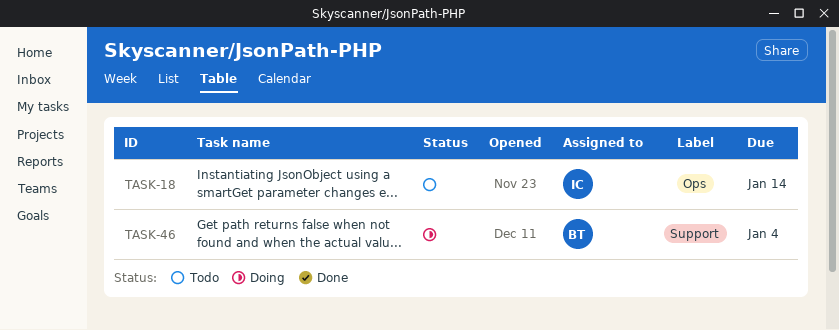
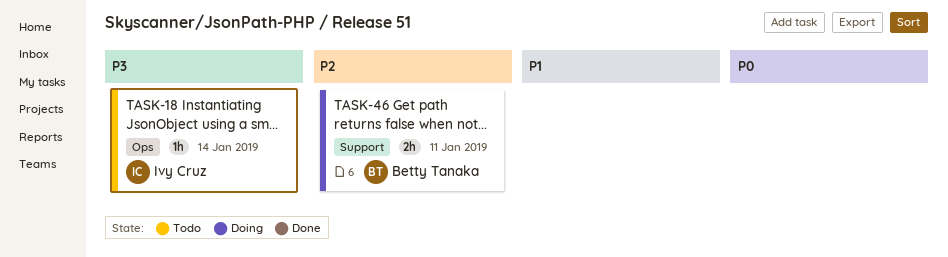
TASK-46, due: Jan 4 -> Jan 11

